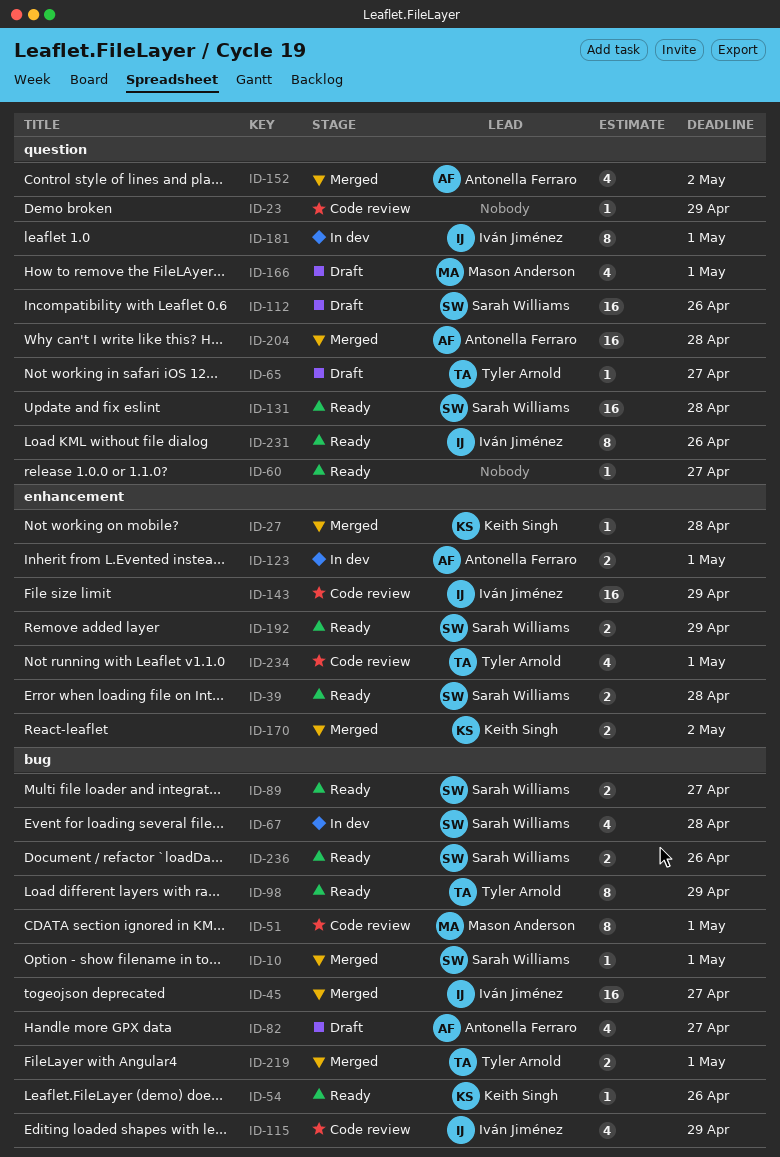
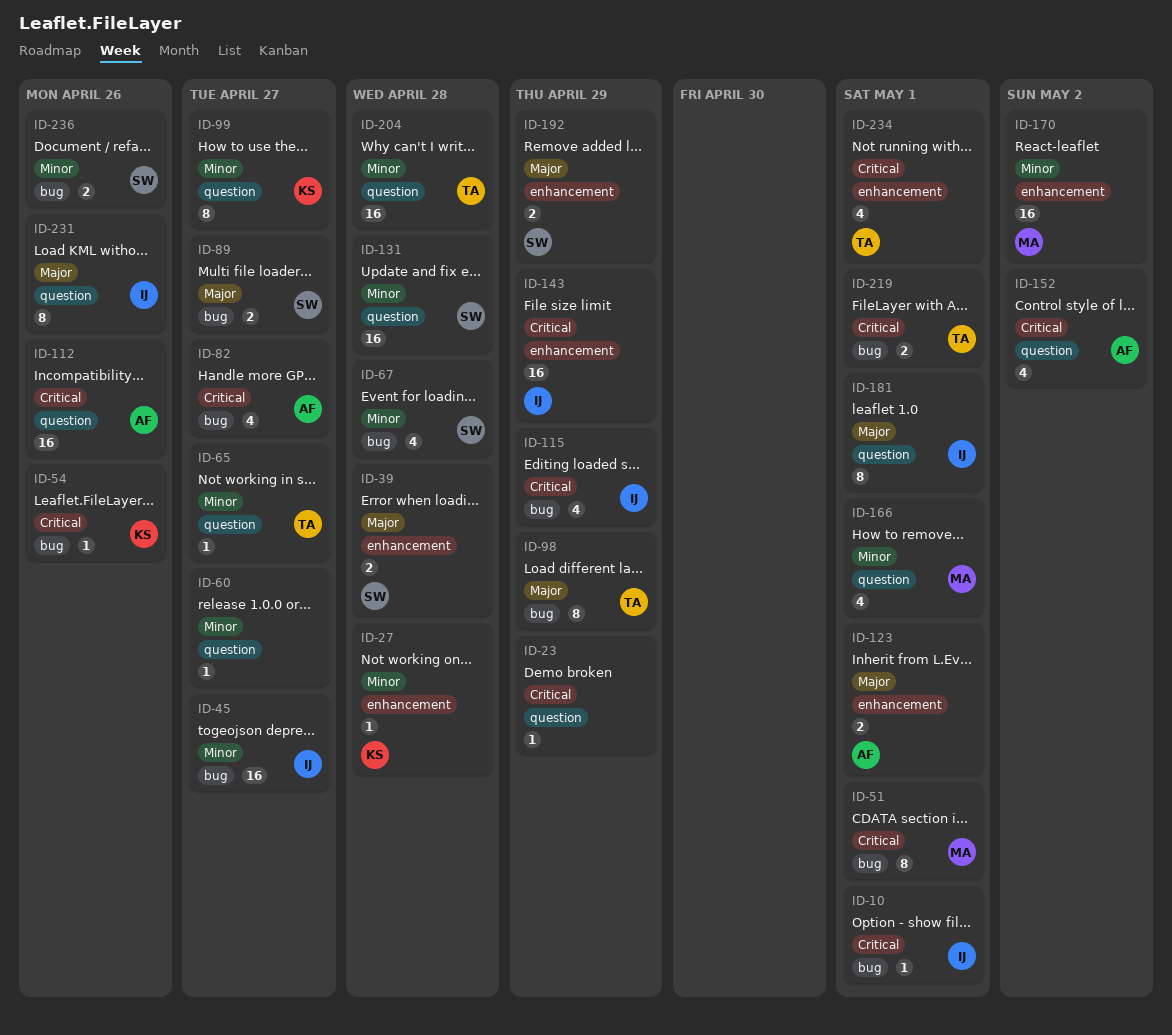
ID-10, owner: Sarah Williams -> Iván Jiménez
ID-99: none -> present
ID-112, owner: Sarah Williams -> Antonella Ferraro
ID-170, owner: Keith Singh -> Mason Anderson
ID-170, estimate: 2 -> 16
ID-204, owner: Antonella Ferraro -> Tyler Arnold

